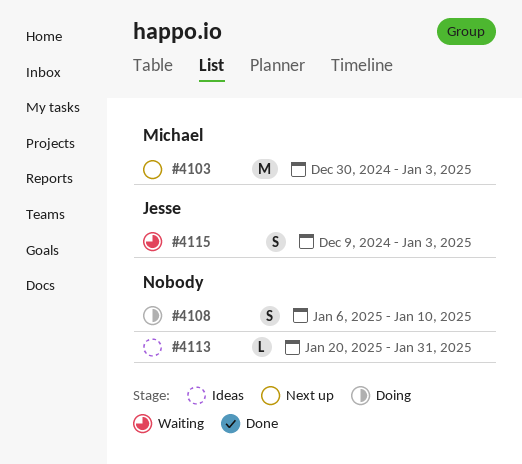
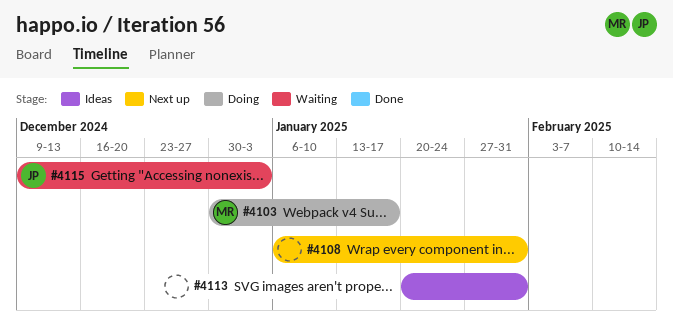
#4103, status: Next up -> Doing
#4103, due: Jan 3 -> Jan 17
#4108, status: Doing -> Next up
#4108, due: Jan 10 -> Jan 31

